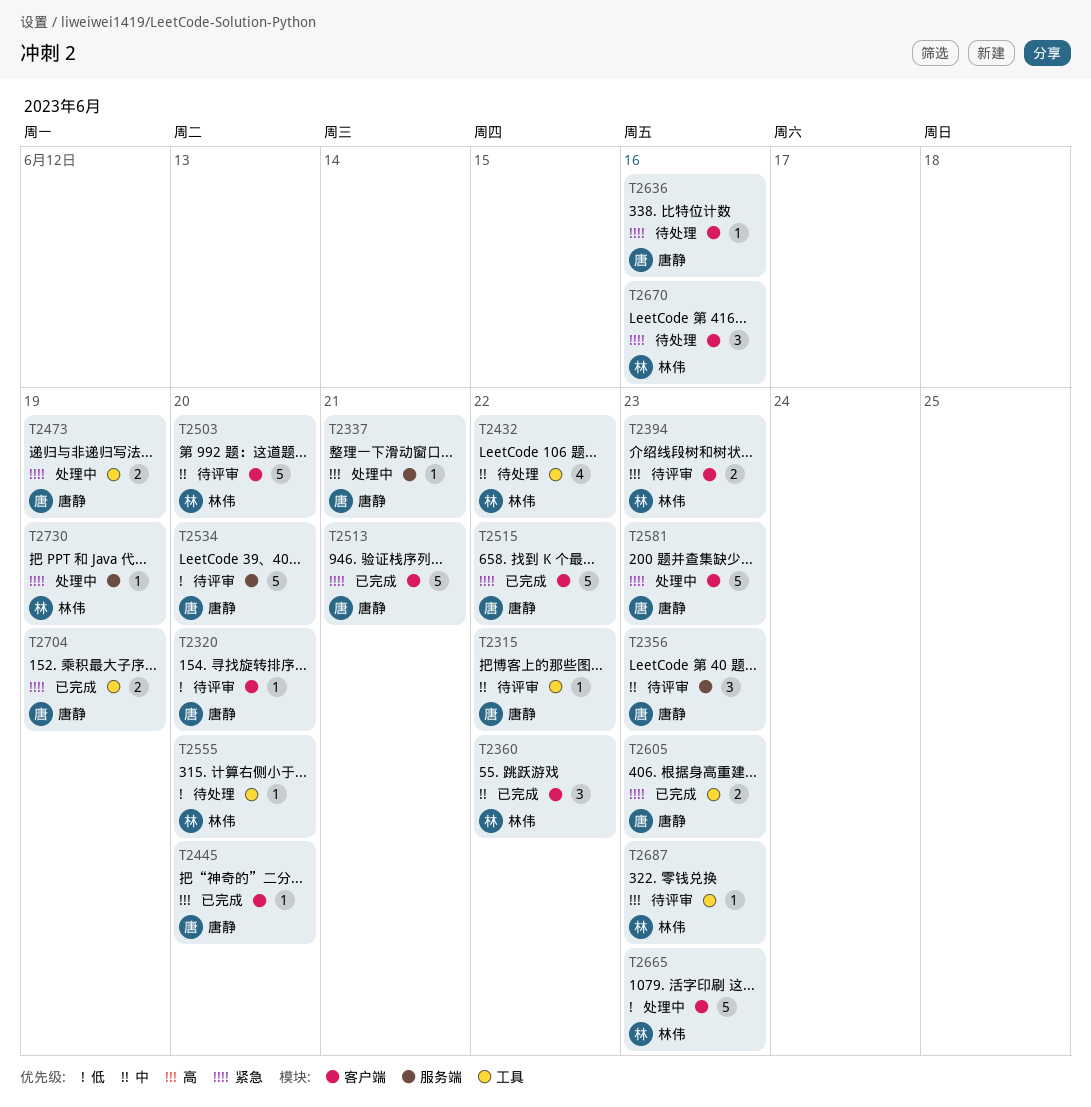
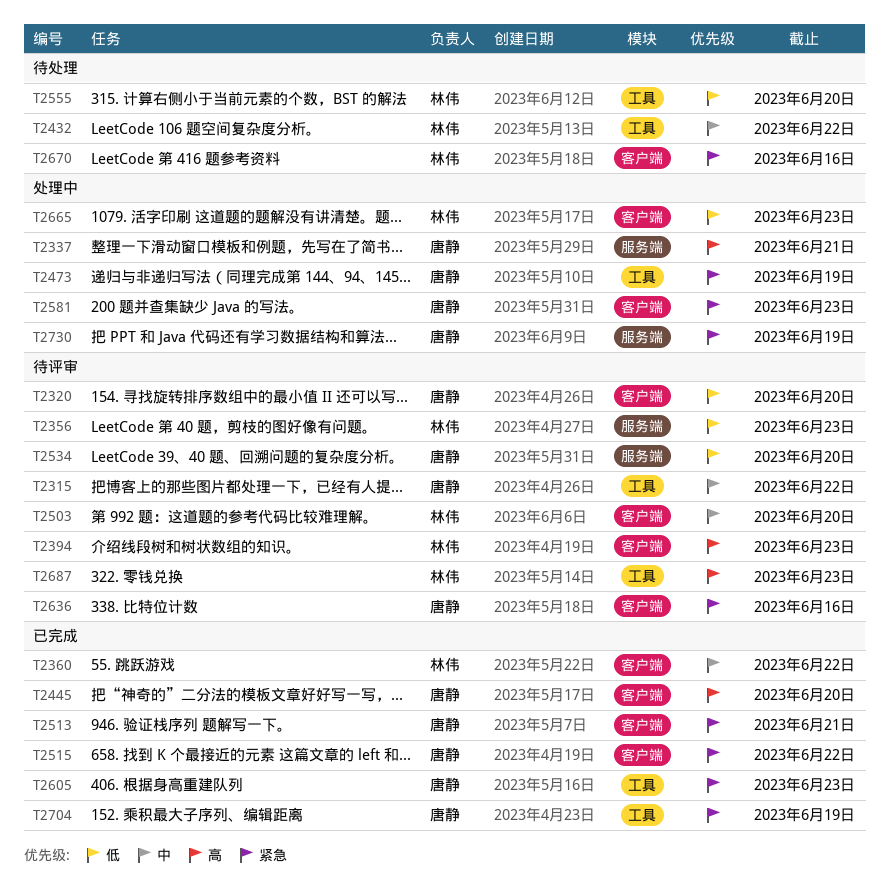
T2356, owner: 唐静 -> 林伟
T2356, priority: 中 -> 低
T2636, status: 待处理 -> 待评审
T2730, owner: 林伟 -> 唐静

